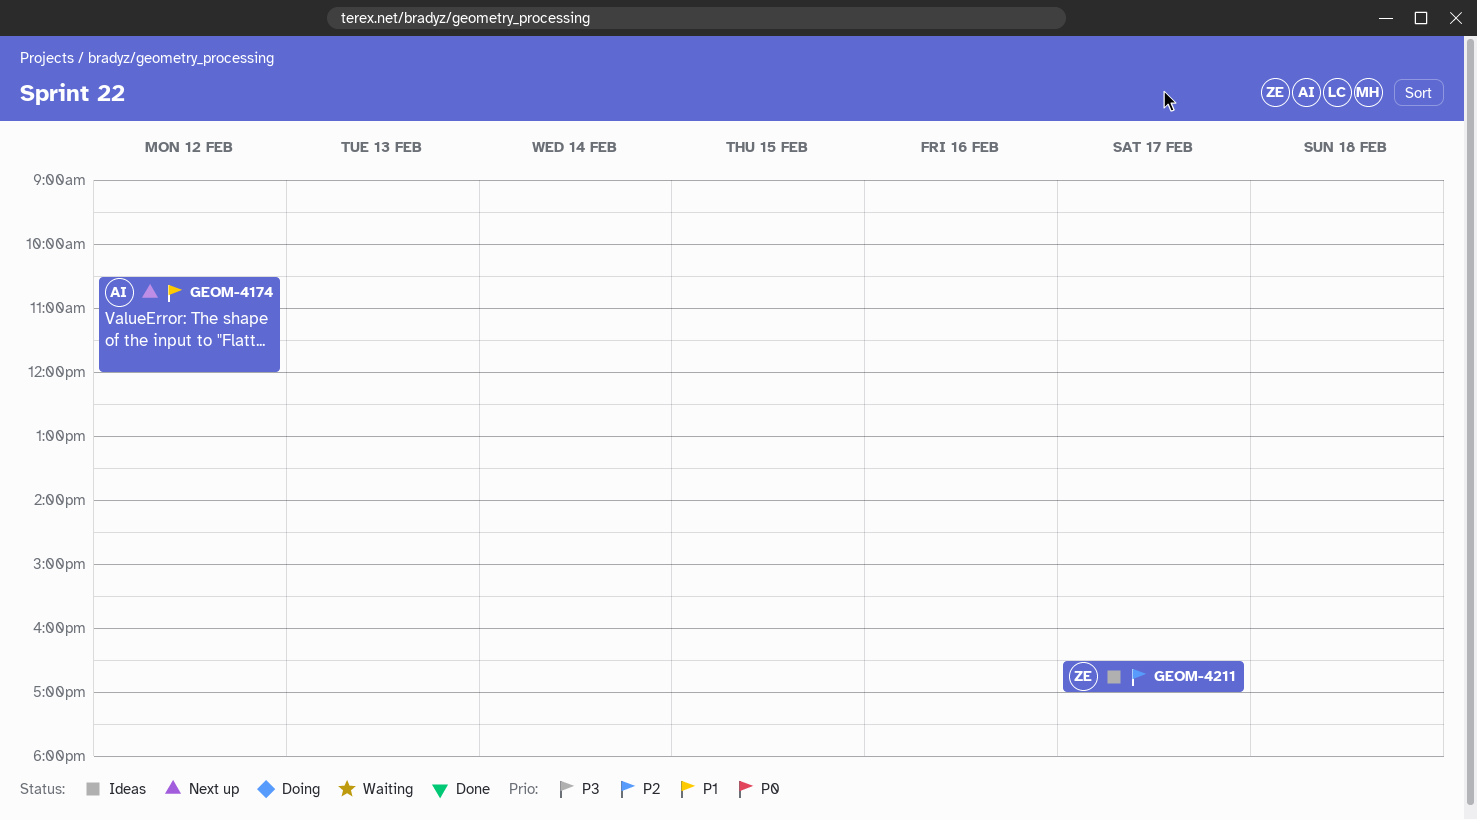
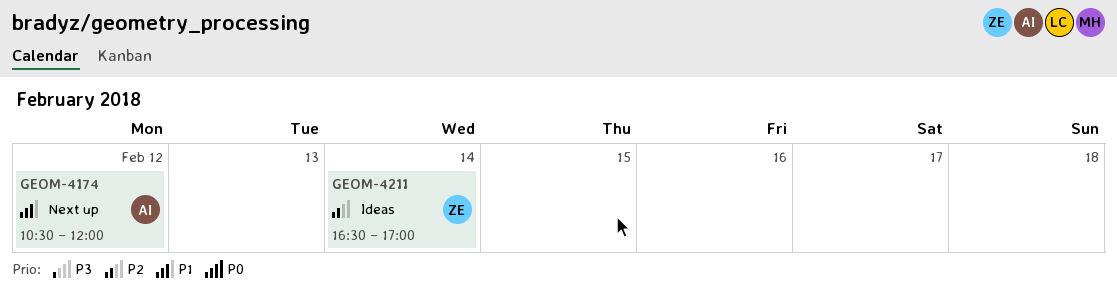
GEOM-4211, day: Feb 17 -> Feb 14

